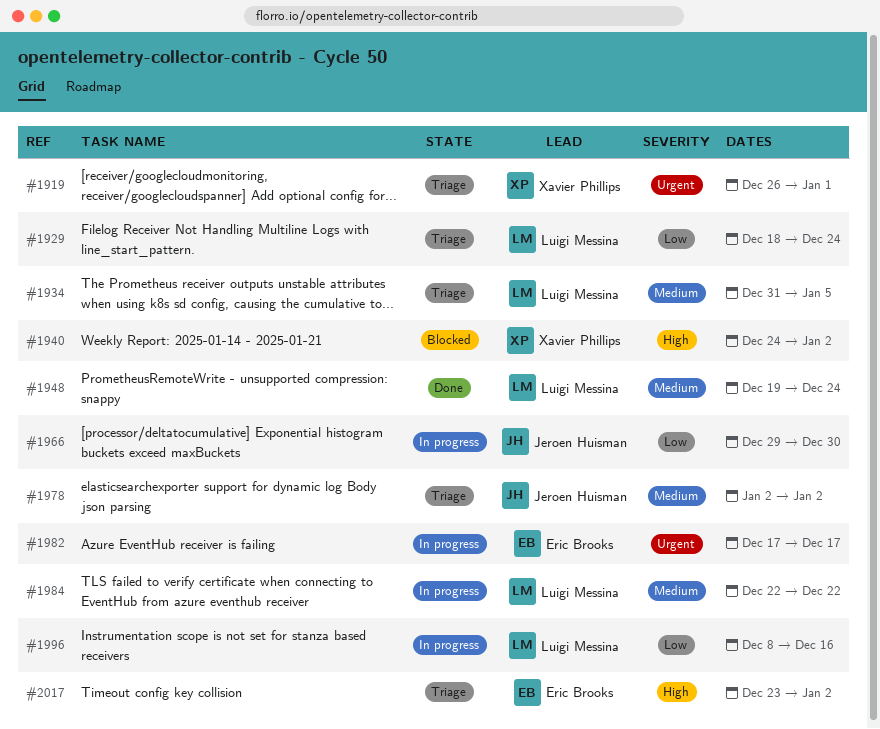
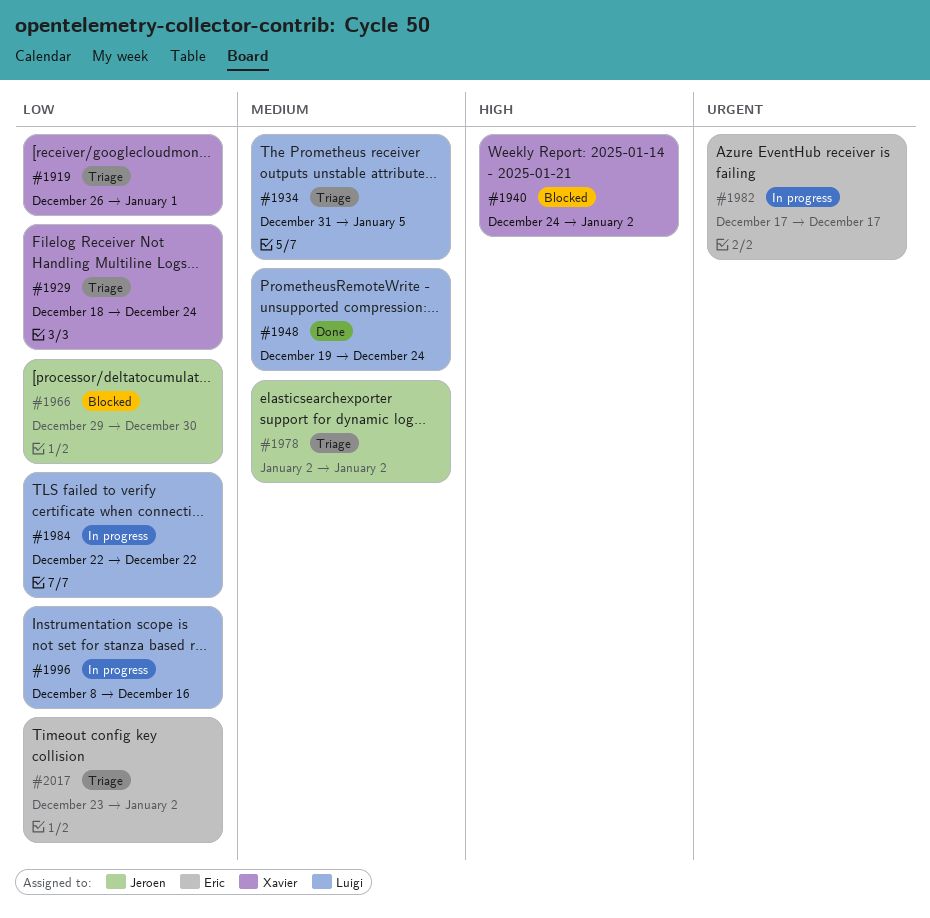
#1919, priority: Urgent -> Low
#1929, owner: Luigi Messina -> Xavier Phillips
#1966, status: In progress -> Blocked
#1984, priority: Medium -> Low
#2017, priority: High -> Low

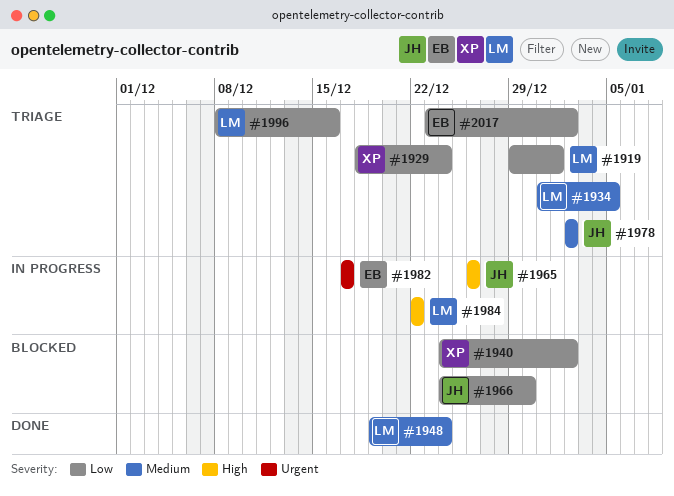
#1919, owner: Xavier -> Luigi
#1919, start: Dec 26 -> Dec 29
#1940, priority: High -> Low
#1965: none -> present
#1966, start: Dec 29 -> Dec 24
#1984, priority: Low -> High
#1996, status: In progress -> Triage

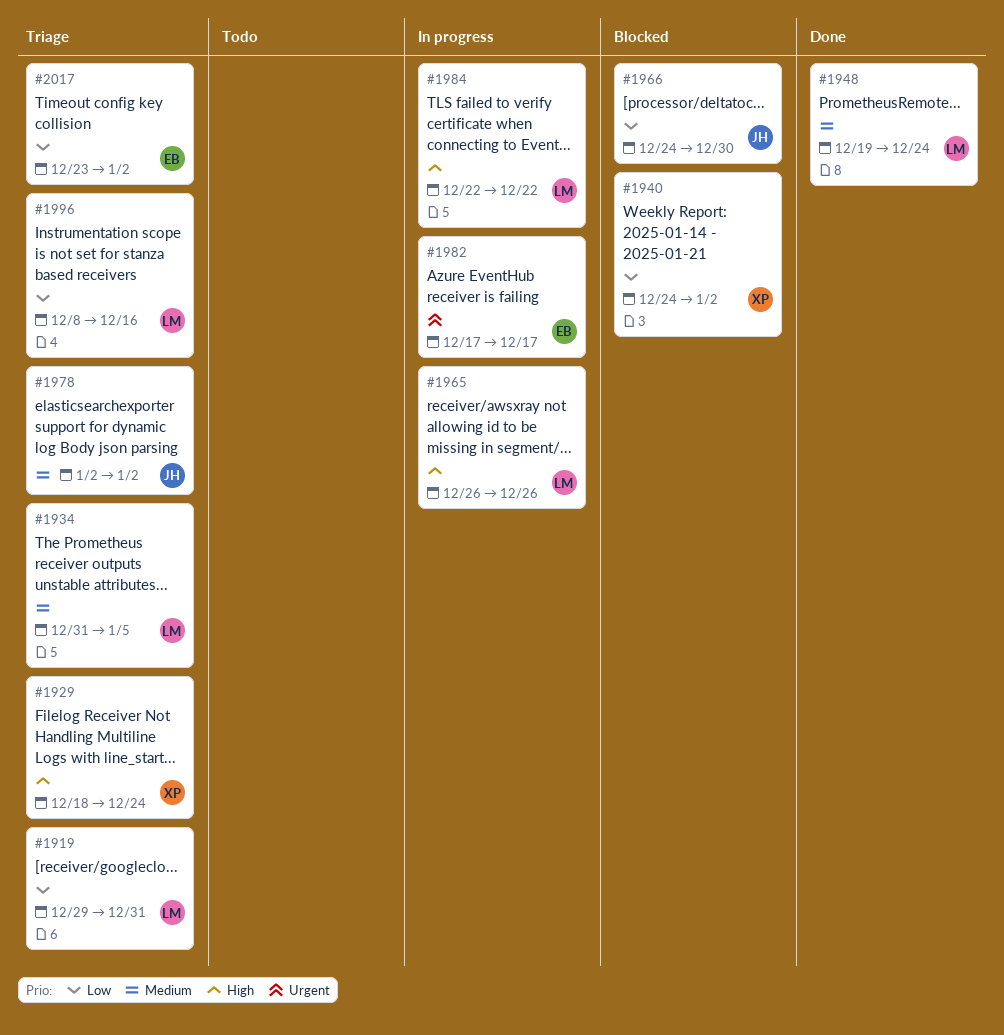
#1919, due: Jan 1 -> Dec 31
#1929, priority: Low -> High
#1965, owner: JH -> LM

